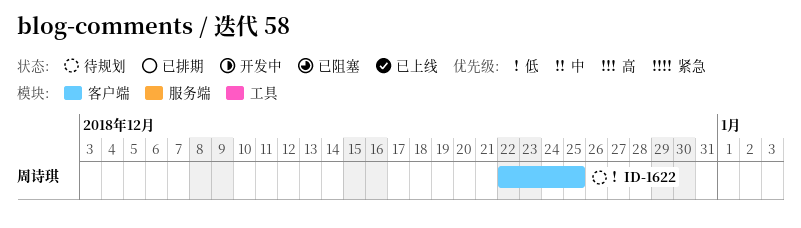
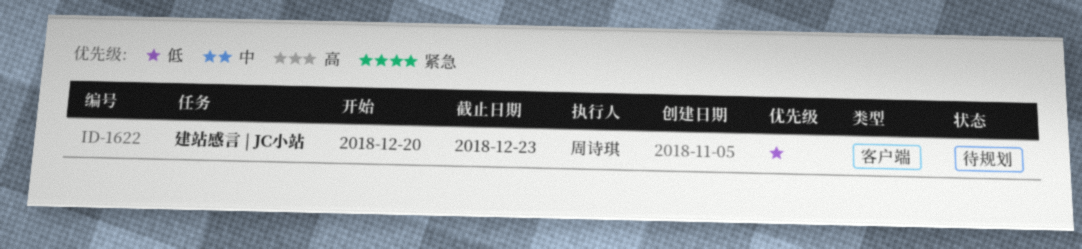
ID-1622, start: Dec 22 -> Dec 20
ID-1622, due: Dec 25 -> Dec 23

